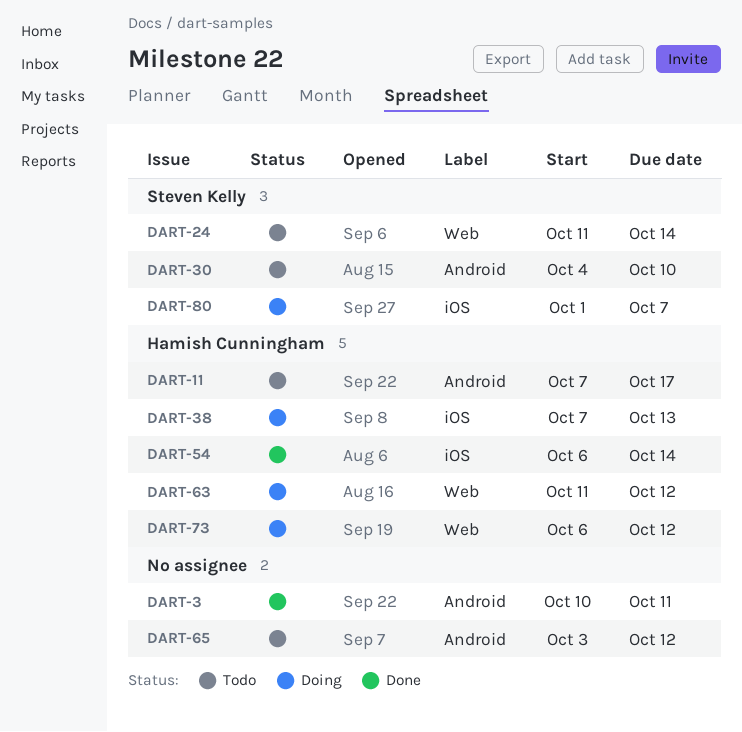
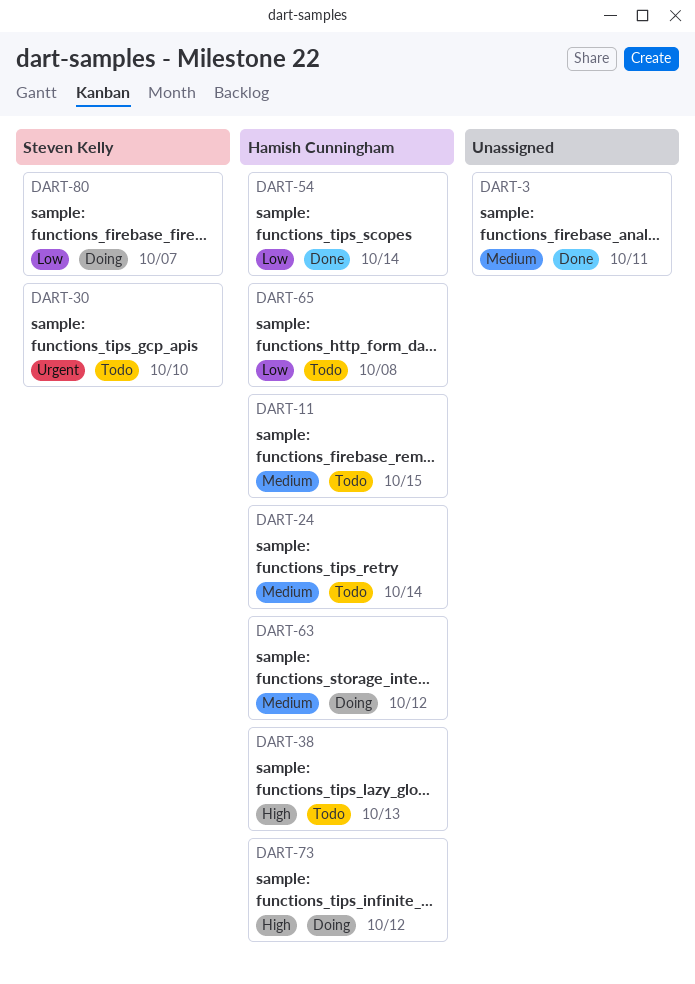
DART-11, due: Oct 17 -> Oct 15
DART-24, owner: Steven Kelly -> Hamish Cunningham
DART-38, status: Doing -> Todo
DART-65, owner: none -> Hamish Cunningham
DART-65, due: Oct 12 -> Oct 8

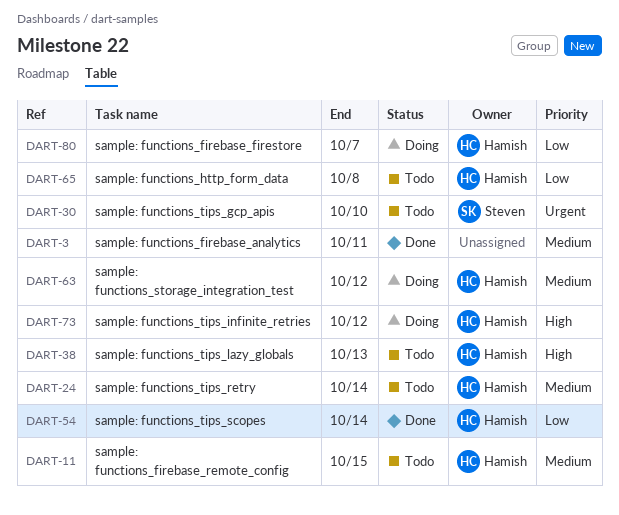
DART-80, owner: Steven Kelly -> Hamish Cunningham

